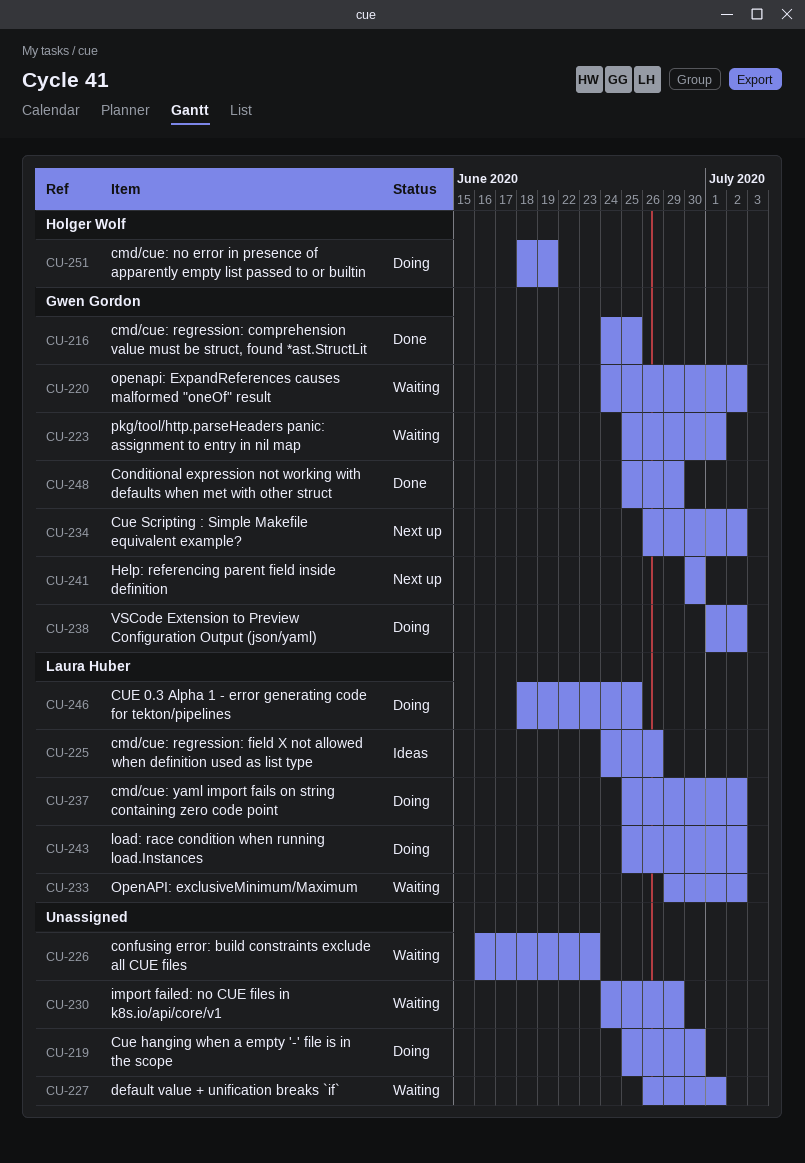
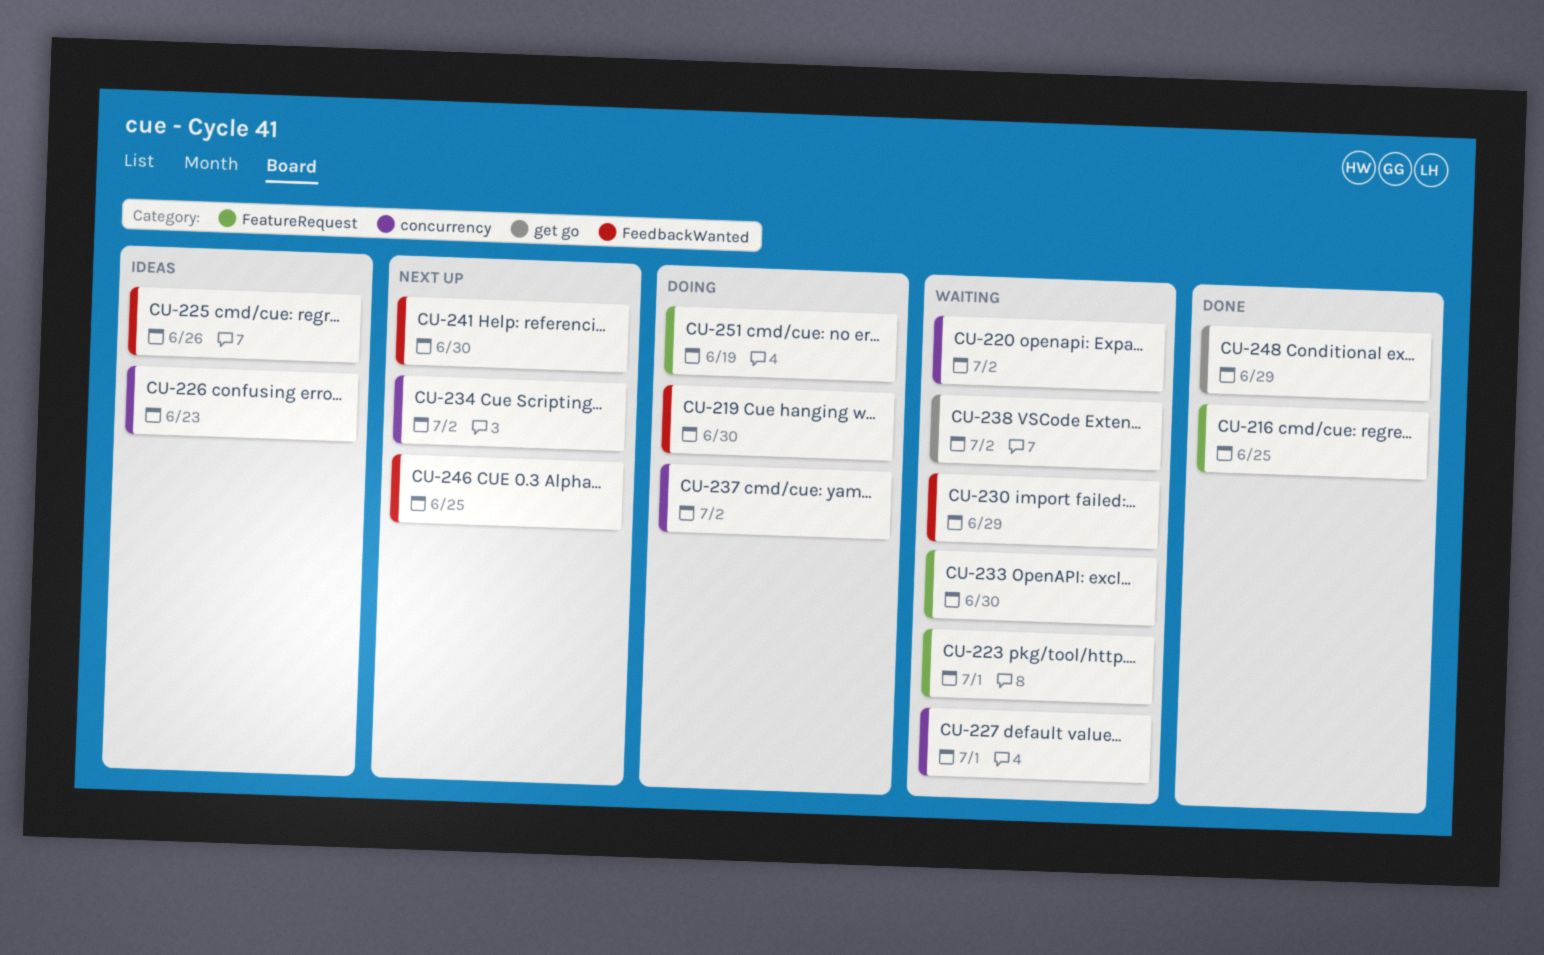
CU-226, status: Waiting -> Ideas
CU-233, due: Jul 2 -> Jun 30
CU-238, status: Doing -> Waiting
CU-243: present -> none
CU-246, status: Doing -> Next up

